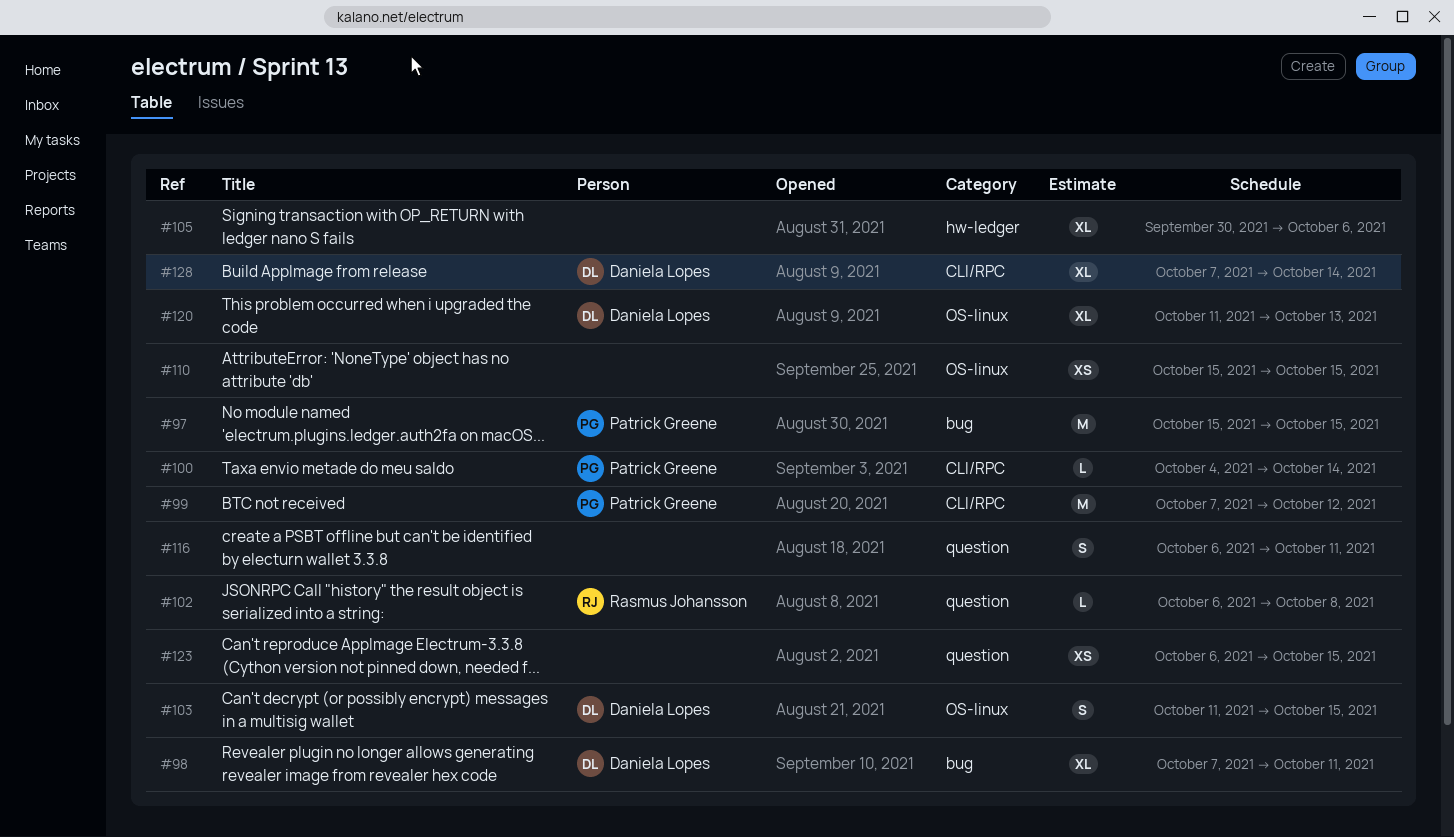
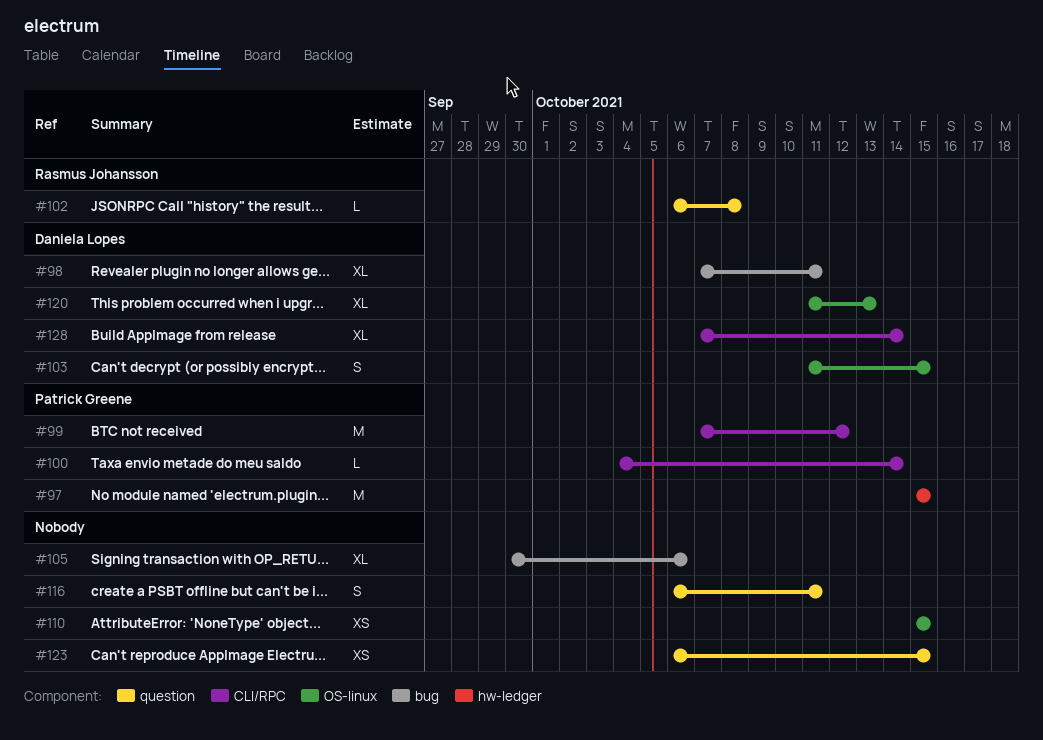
#97, label: bug -> hw-ledger
#105, label: hw-ledger -> bug

